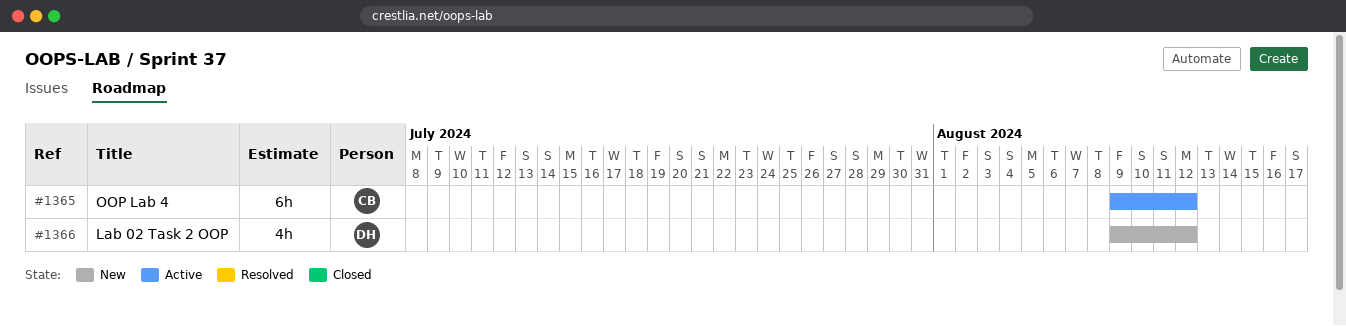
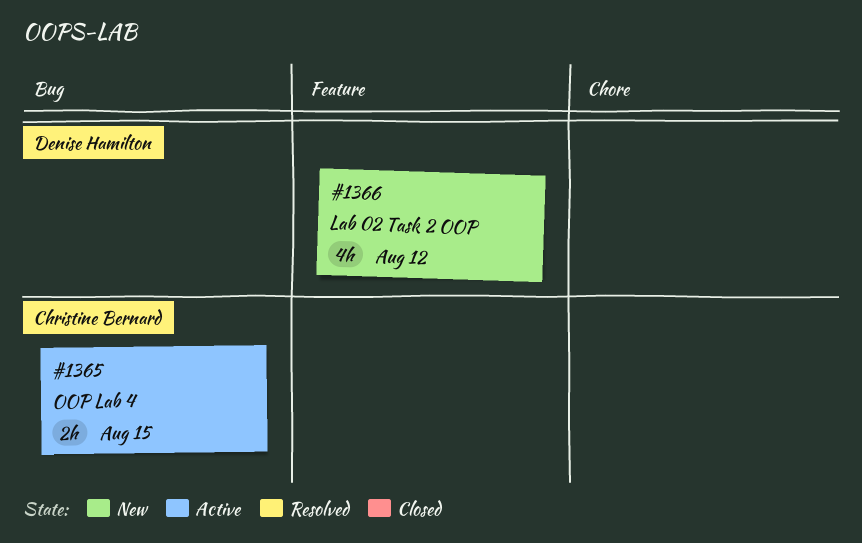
#1365, estimate: 6h -> 2h
#1365, due: Aug 12 -> Aug 15

